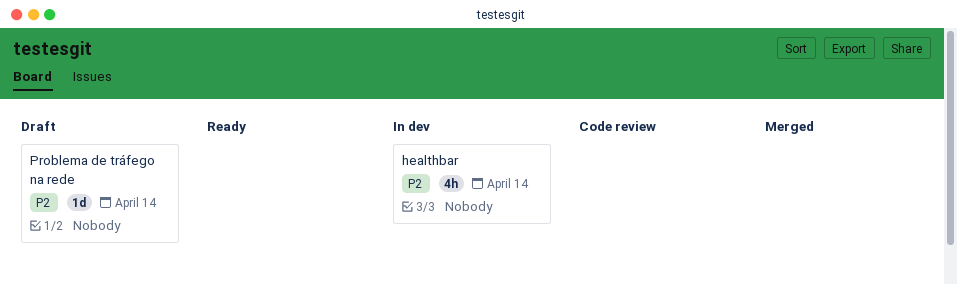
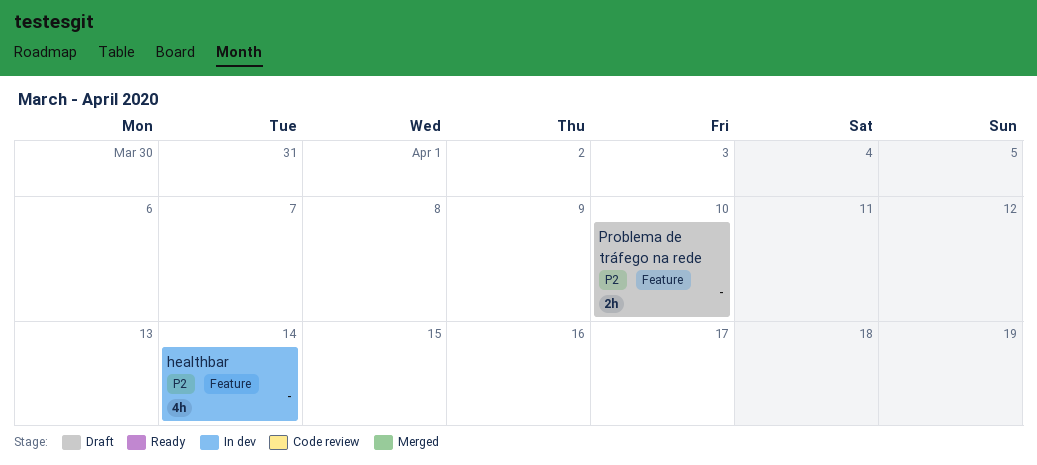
Problema de tráfego na rede, estimate: 1d -> 2h
Problema de tráfego na rede, due: Apr 14 -> Apr 10

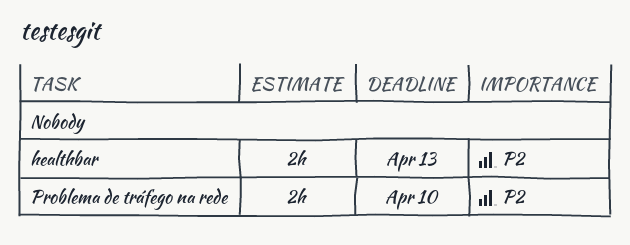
healthbar, estimate: 4h -> 2h
healthbar, due: Apr 14 -> Apr 13

